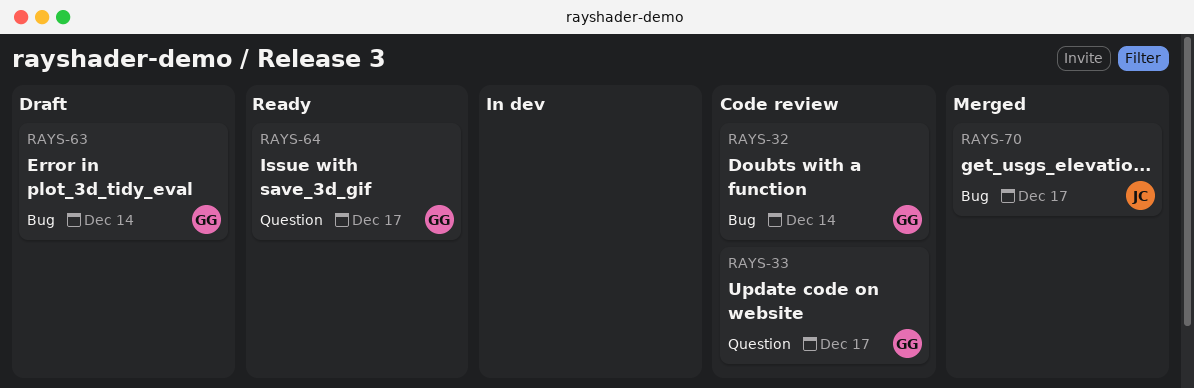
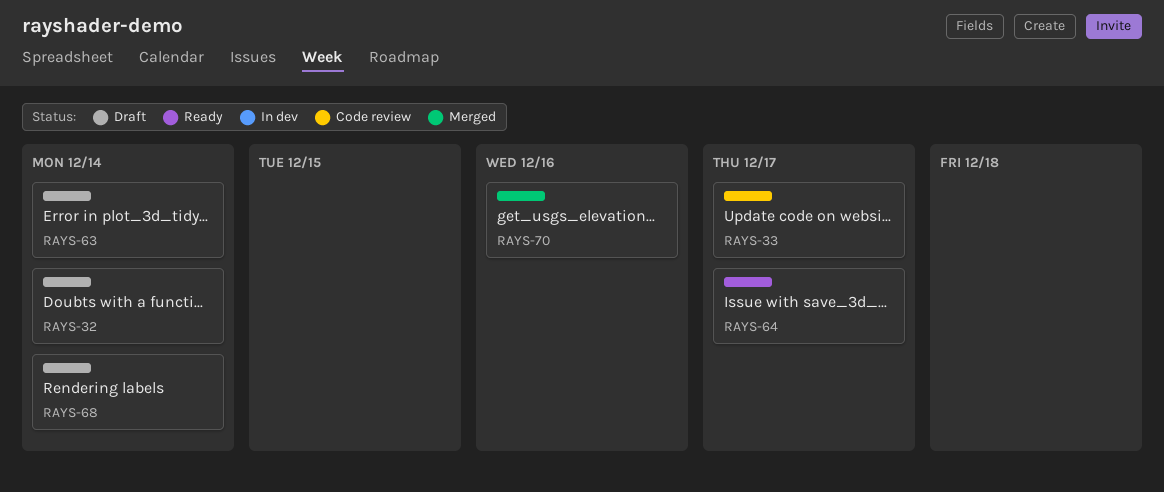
RAYS-32, status: Code review -> Draft
RAYS-68: none -> present
RAYS-70, due: Dec 17 -> Dec 16

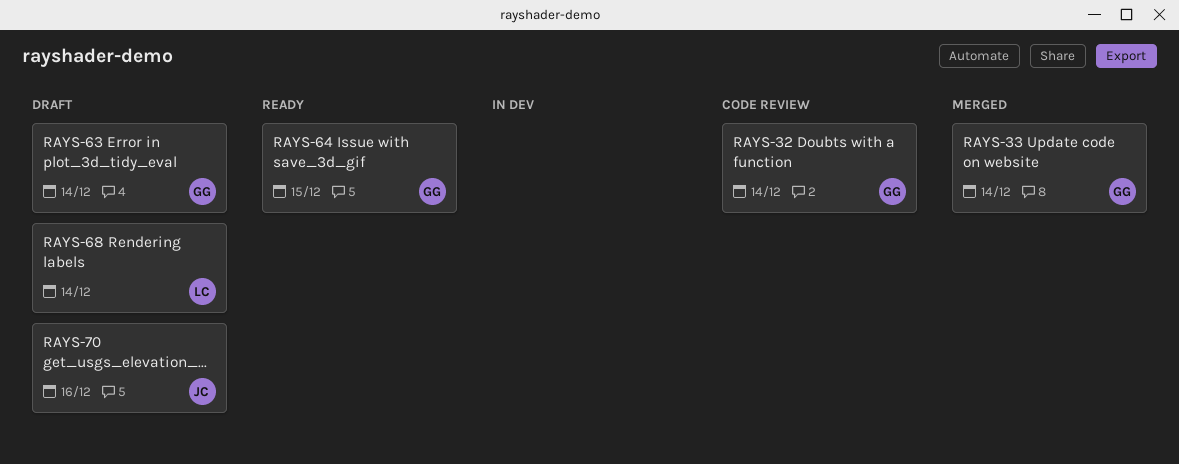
RAYS-32, status: Draft -> Code review
RAYS-33, status: Code review -> Merged
RAYS-33, due: Dec 17 -> Dec 14
RAYS-64, due: Dec 17 -> Dec 15
RAYS-70, status: Merged -> Draft

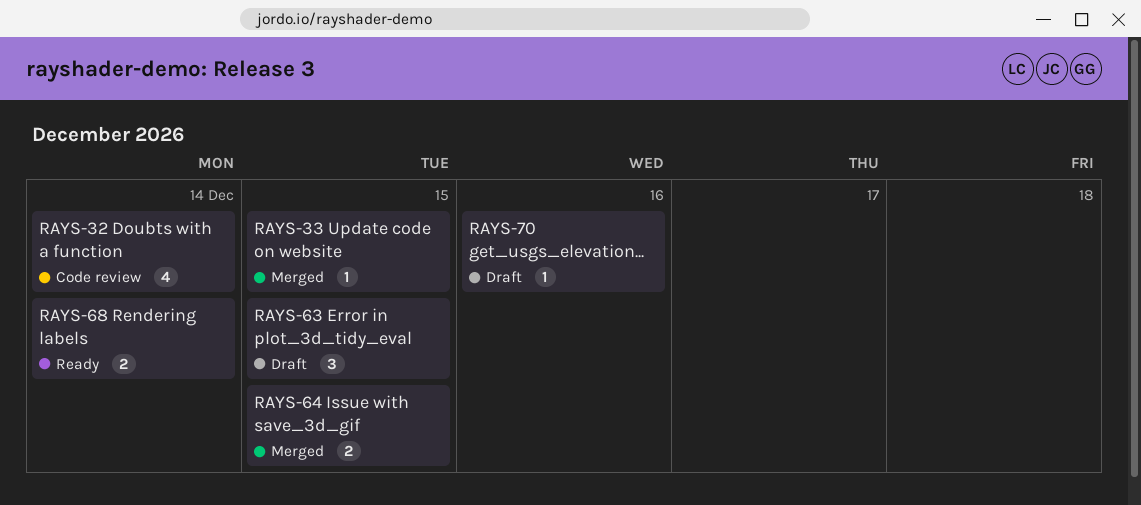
RAYS-33, due: Dec 14 -> Dec 15
RAYS-63, due: Dec 14 -> Dec 15
RAYS-64, status: Ready -> Merged
RAYS-68, status: Draft -> Ready

